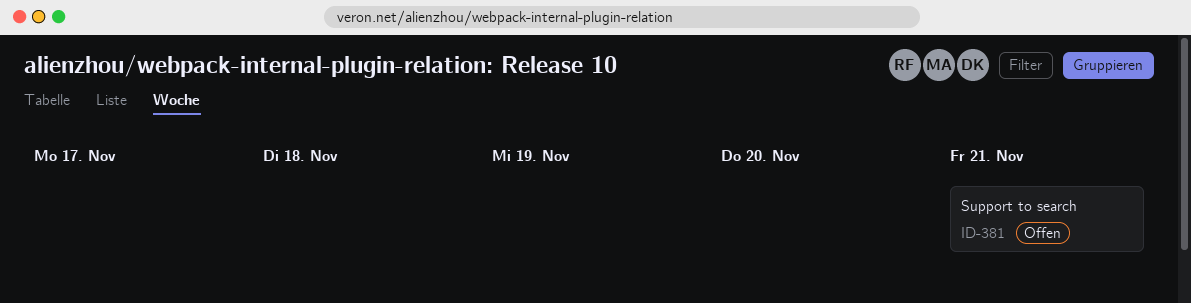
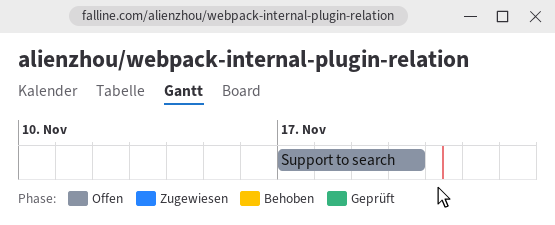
Support to search, due: Nov 21 -> Nov 20

